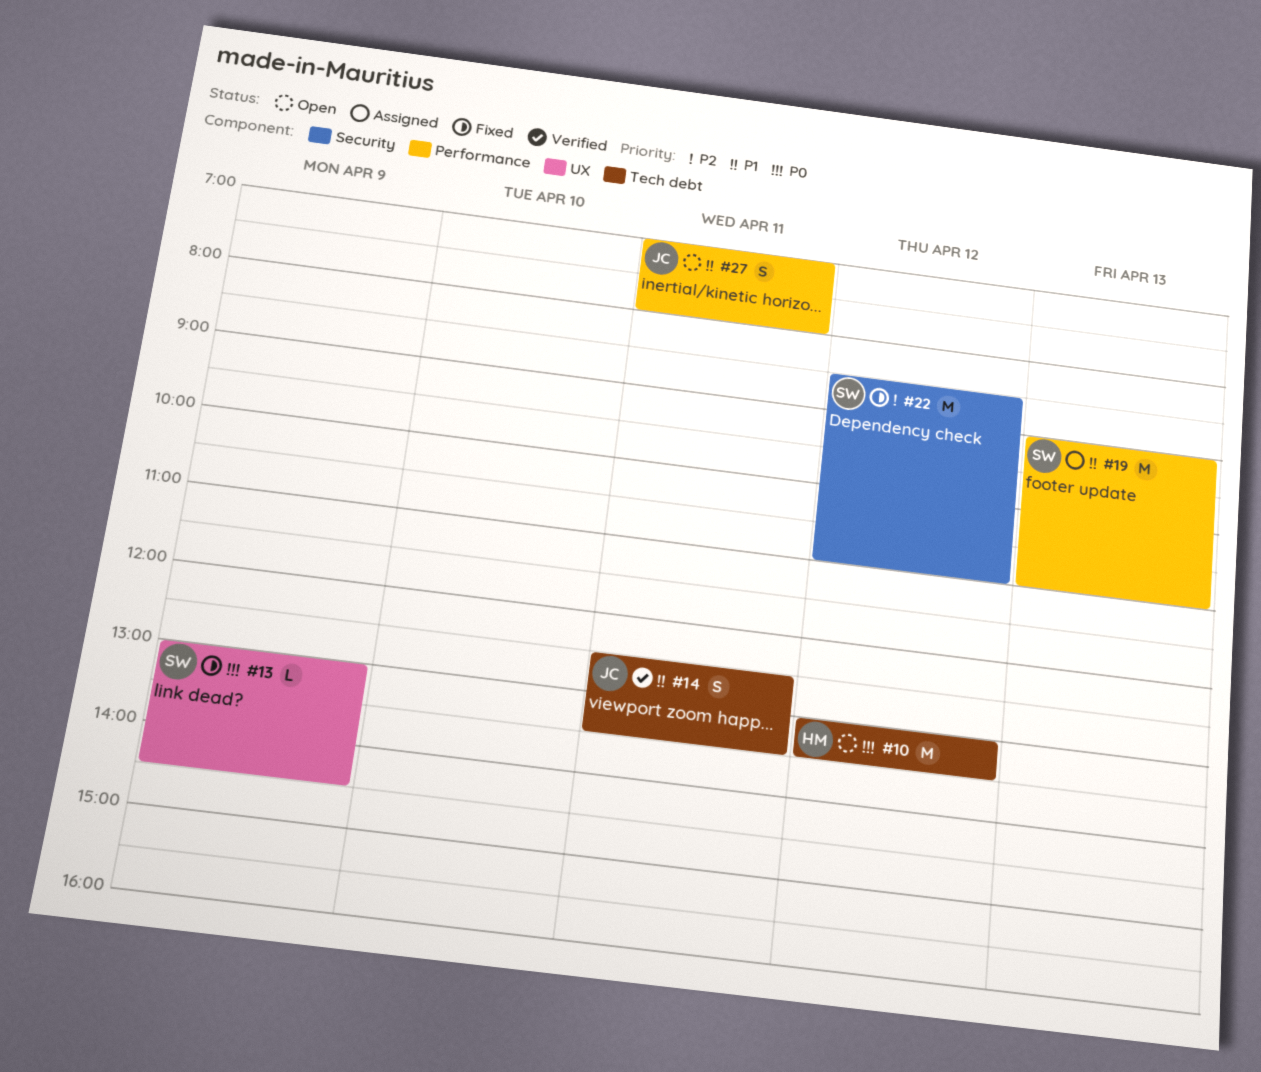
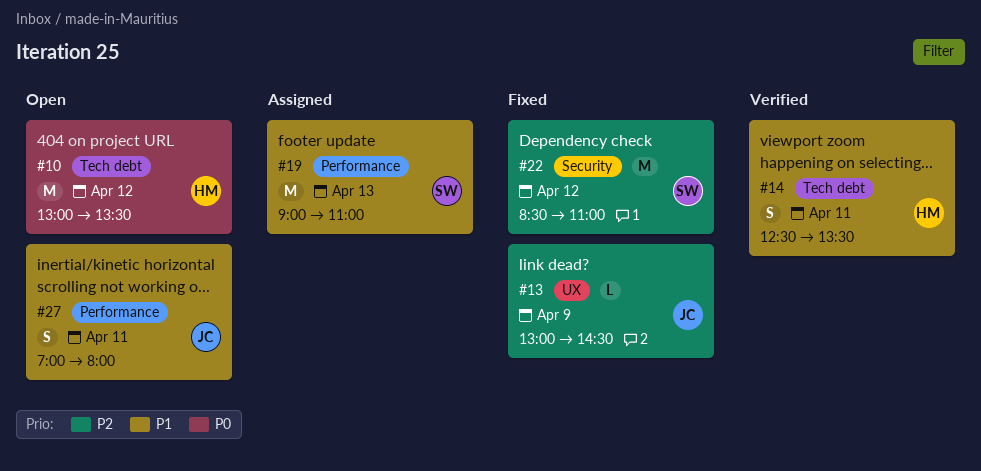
#13, owner: SW -> JC
#13, priority: P0 -> P2
#14, owner: JC -> HM

